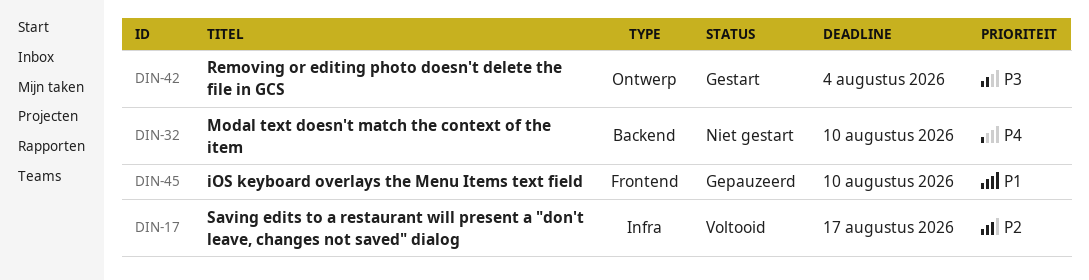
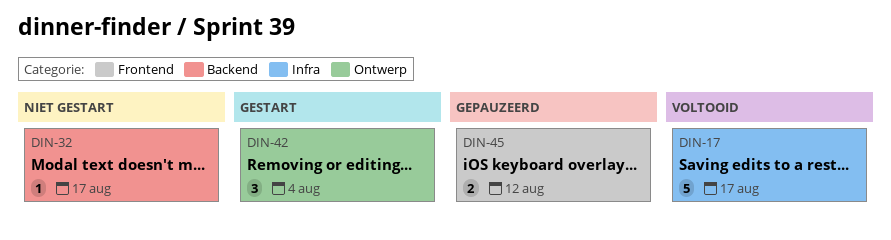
DIN-32, due: Aug 10 -> Aug 17
DIN-45, due: Aug 10 -> Aug 12

